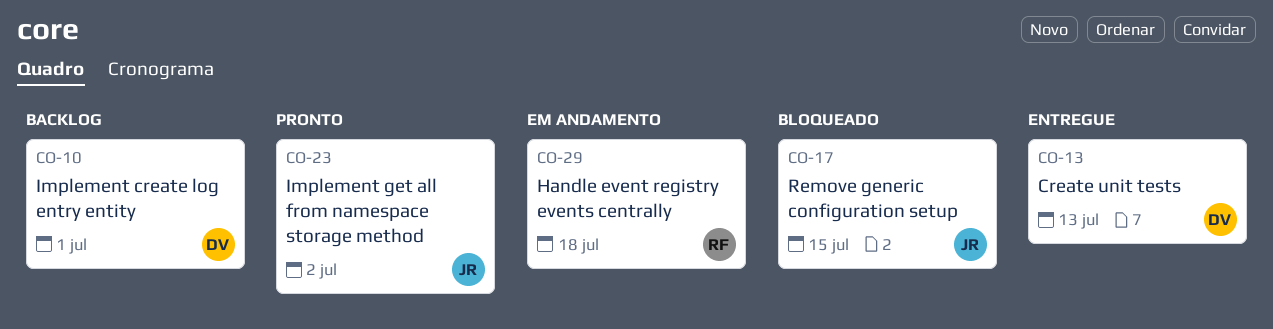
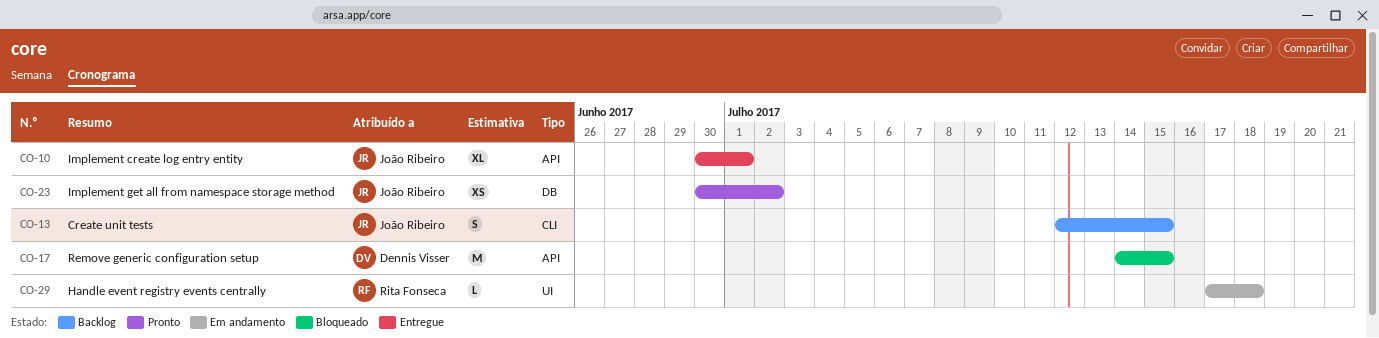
CO-10, status: Backlog -> Entregue
CO-10, owner: Dennis Visser -> João Ribeiro
CO-13, status: Entregue -> Backlog
CO-13, owner: Dennis Visser -> João Ribeiro
CO-13, due: Jul 13 -> Jul 15
CO-17, owner: João Ribeiro -> Dennis Visser

